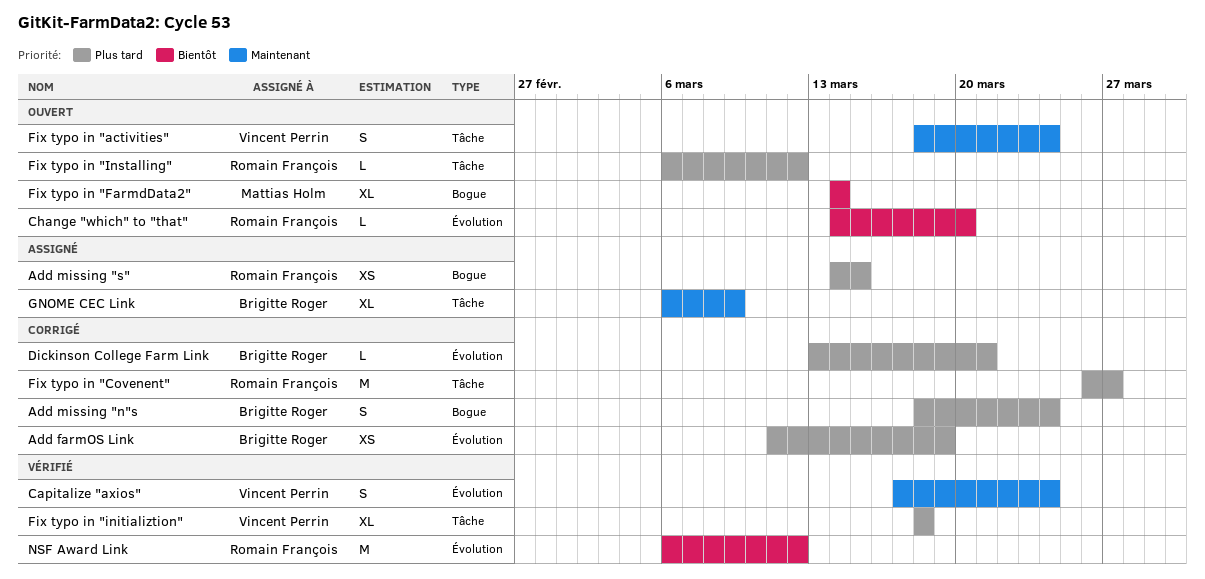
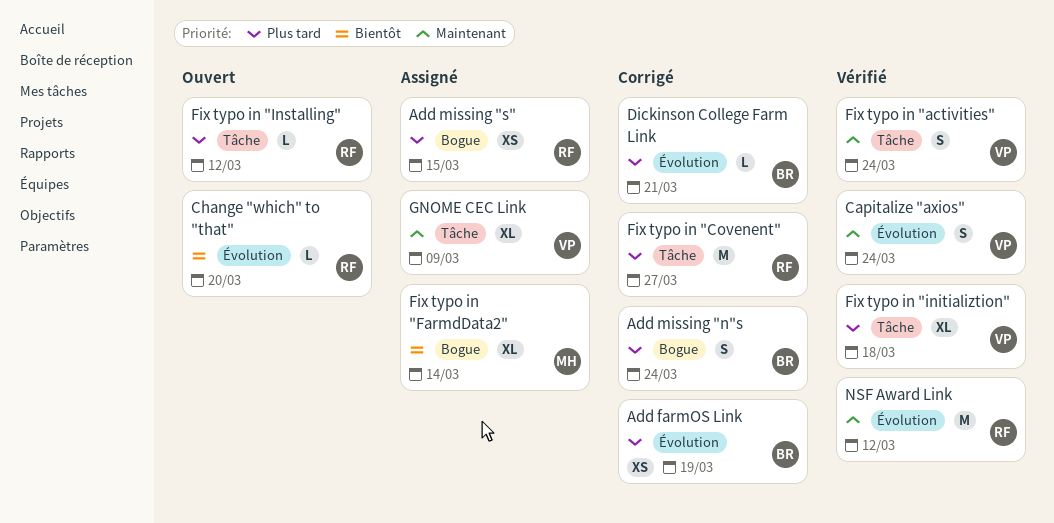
Fix typo in "activities", status: Ouvert -> Vérifié
Fix typo in "FarmdData2", status: Ouvert -> Assigné
GNOME CEC Link, owner: Brigitte Roger -> Vincent Perrin
NSF Award Link, priority: Bientôt -> Maintenant

